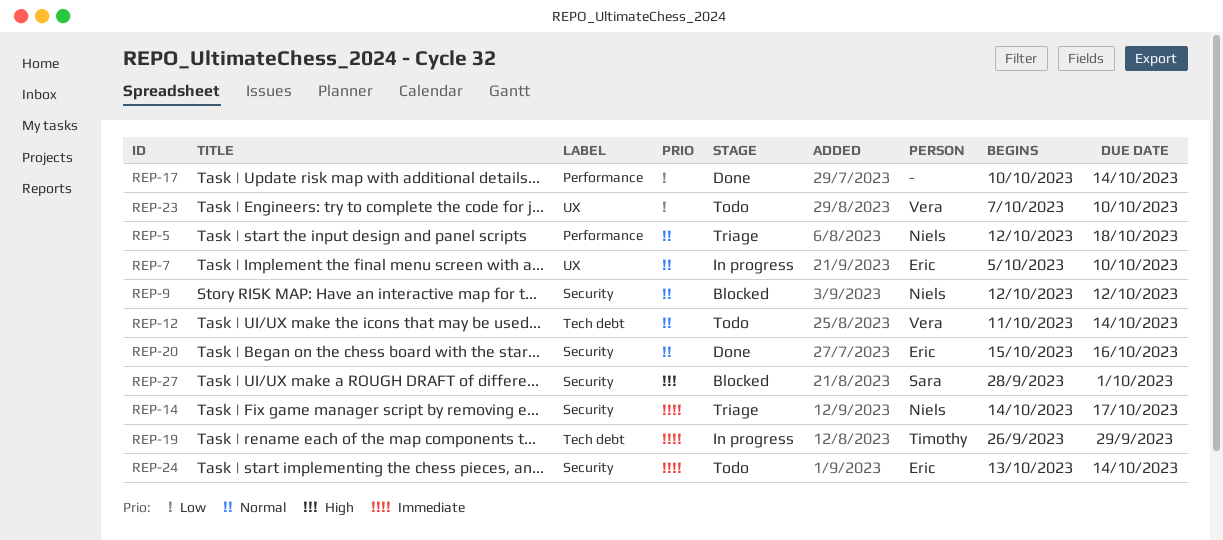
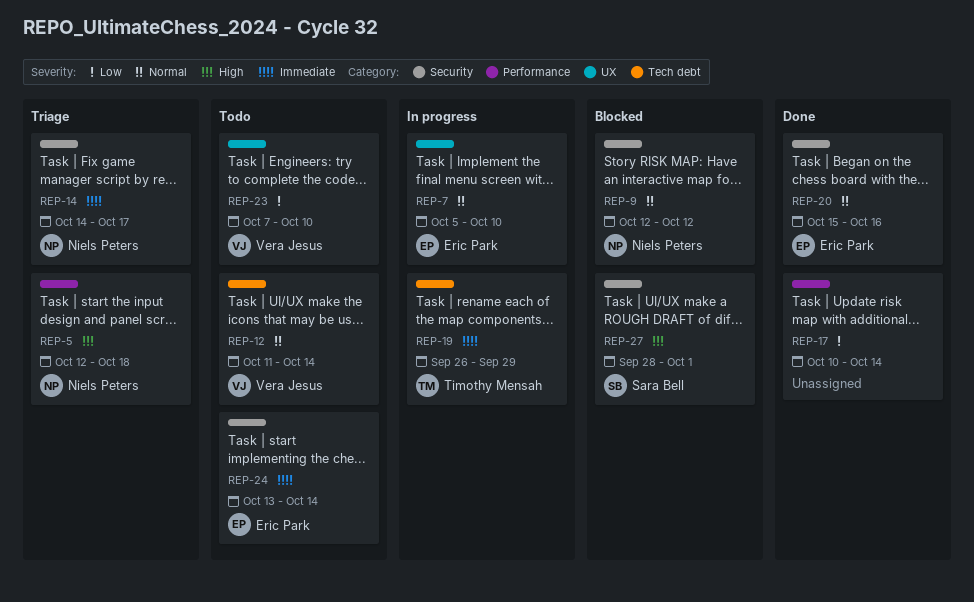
REP-5, priority: Normal -> High

